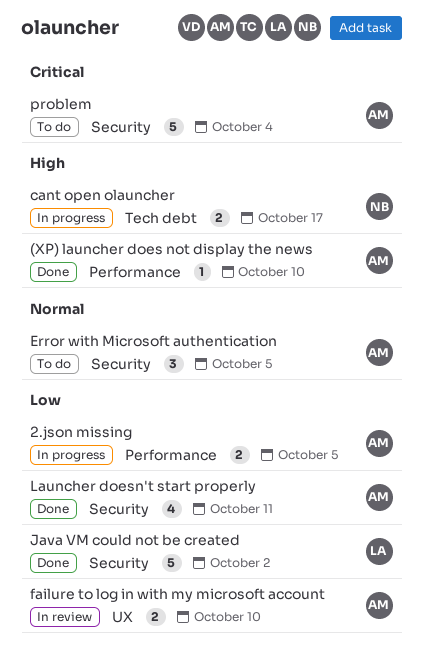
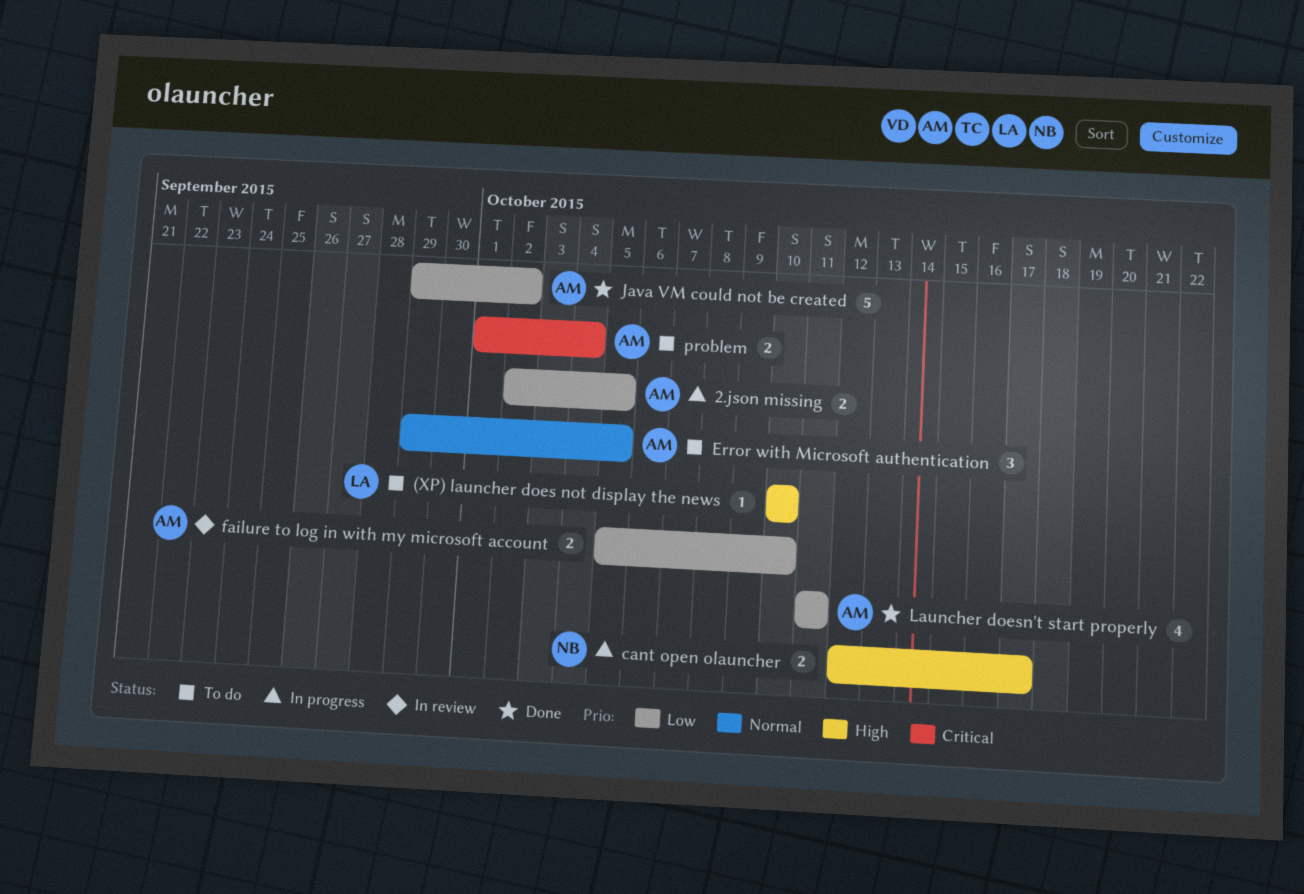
(XP) launcher does not display the news, status: Done -> To do
(XP) launcher does not display the news, owner: AM -> LA
Java VM could not be created, owner: LA -> AM
problem, estimate: 5 -> 2

